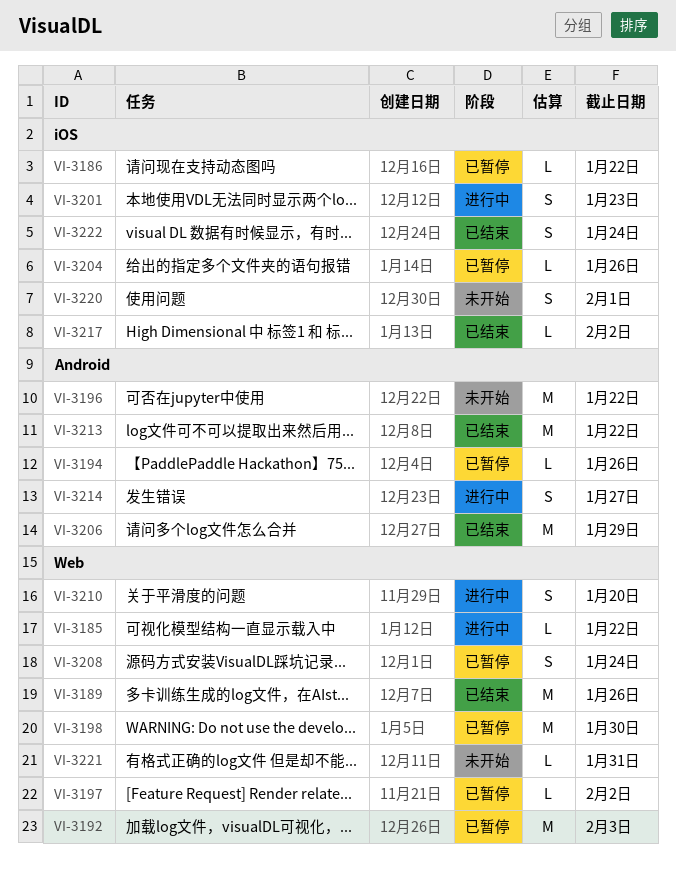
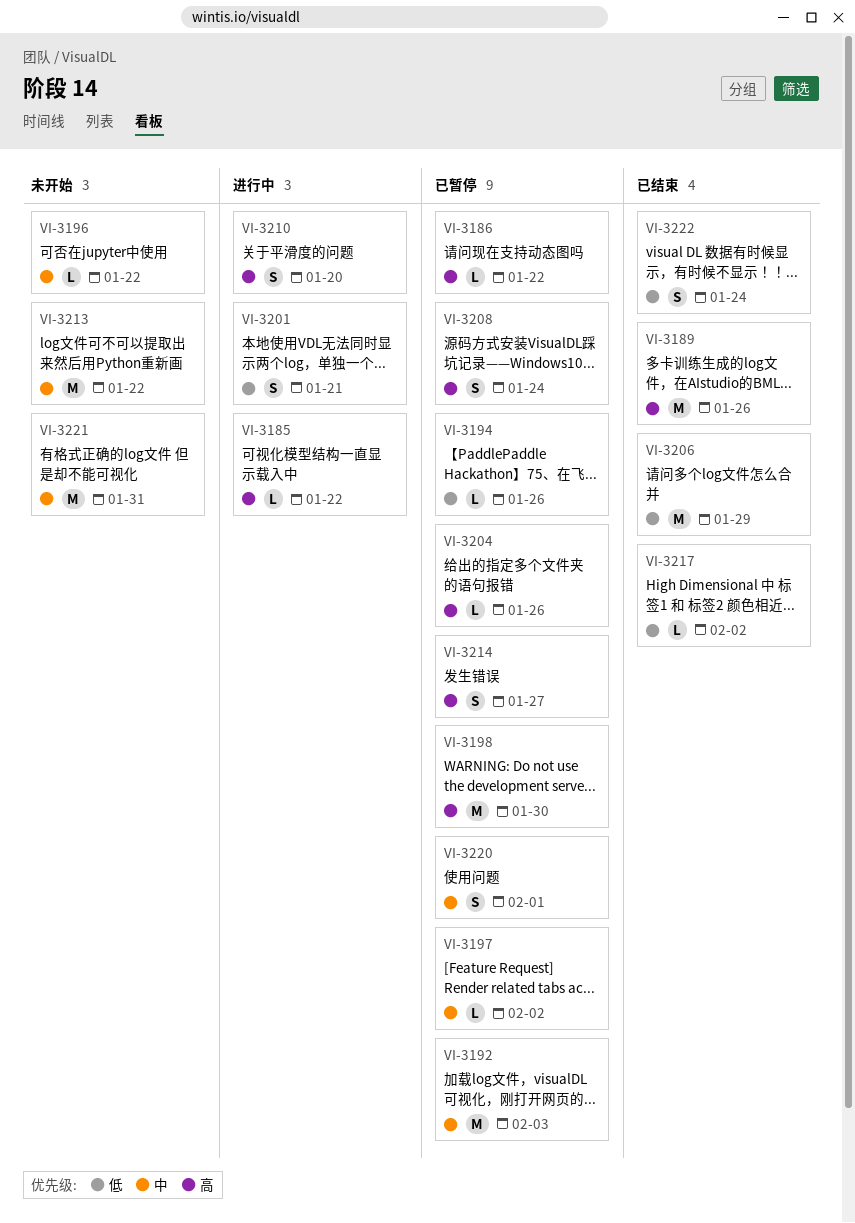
VI-3196, estimate: M -> L
VI-3201, due: Jan 23 -> Jan 21
VI-3213, status: 已结束 -> 未开始
VI-3214, status: 进行中 -> 已暂停
VI-3220, status: 未开始 -> 已暂停
VI-3221, estimate: L -> M

